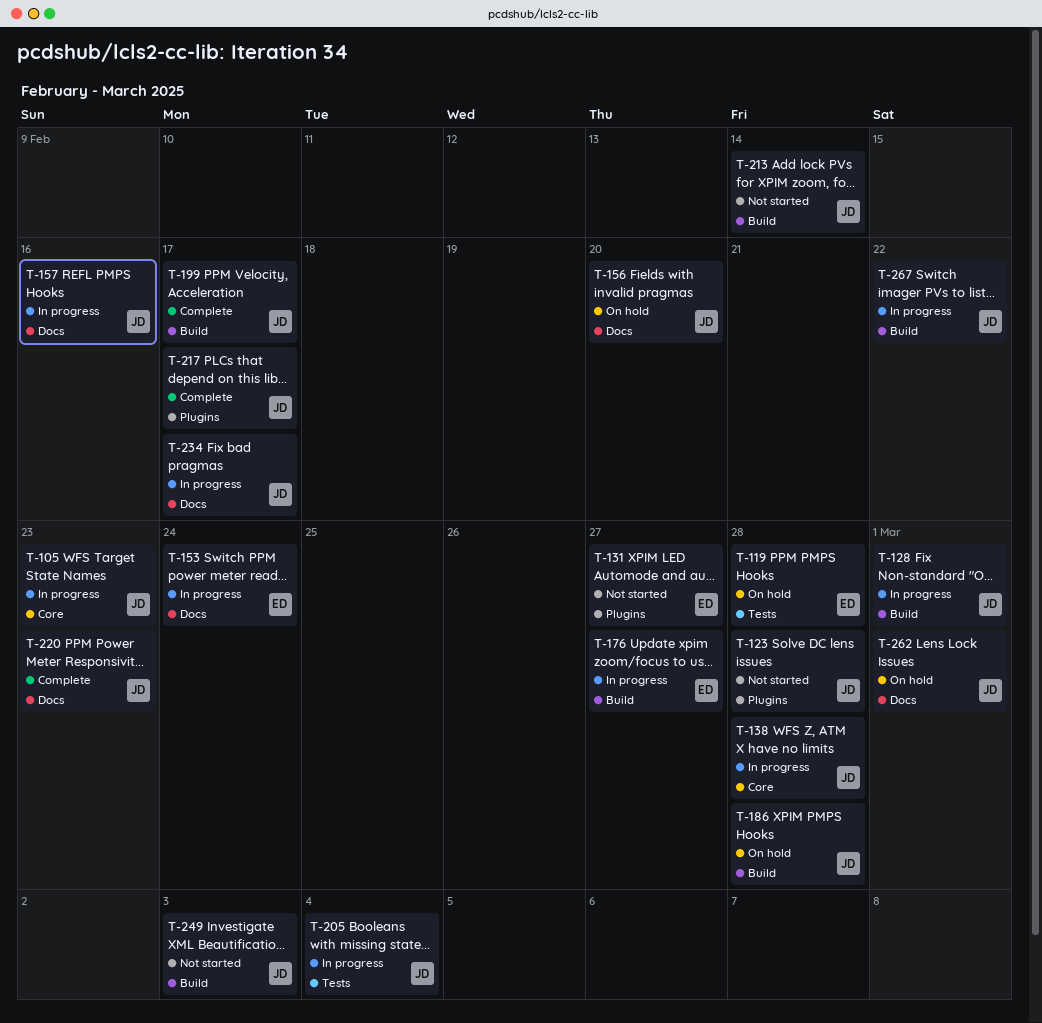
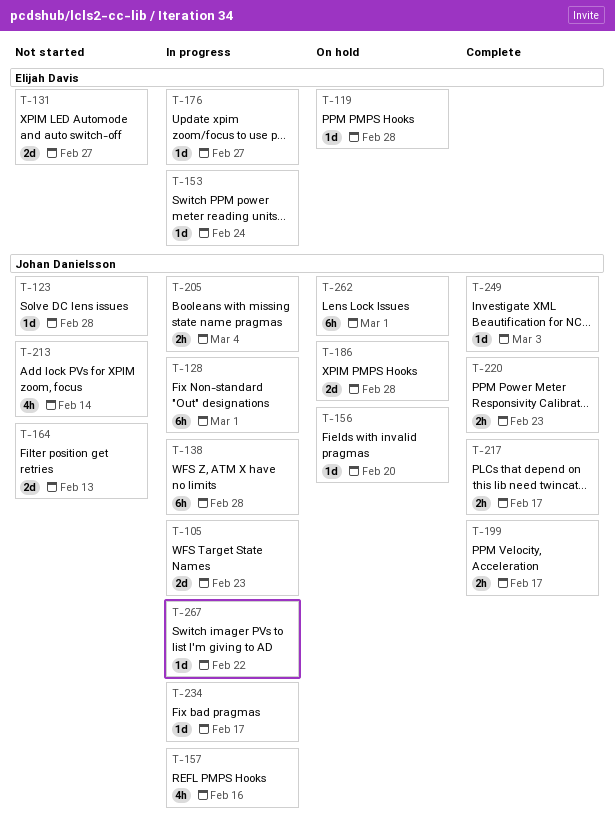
T-164: none -> present
T-249, status: Not started -> Complete

